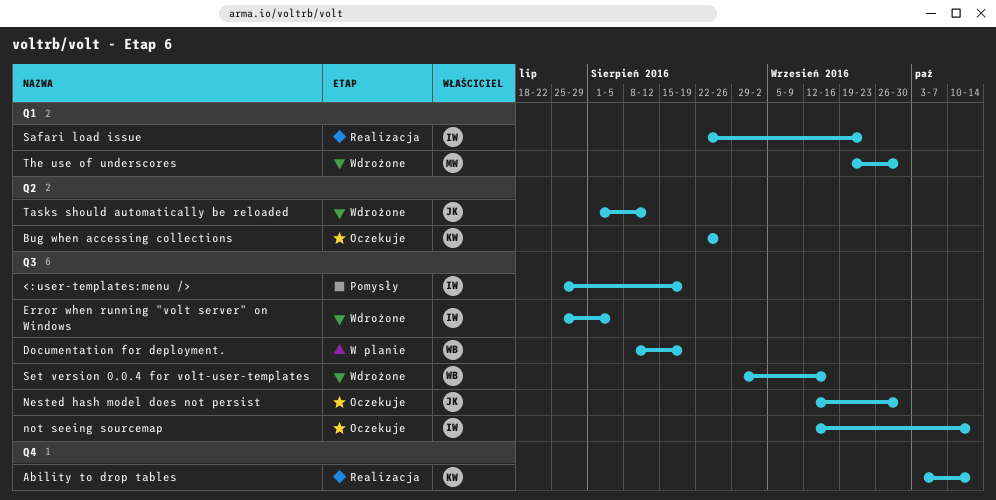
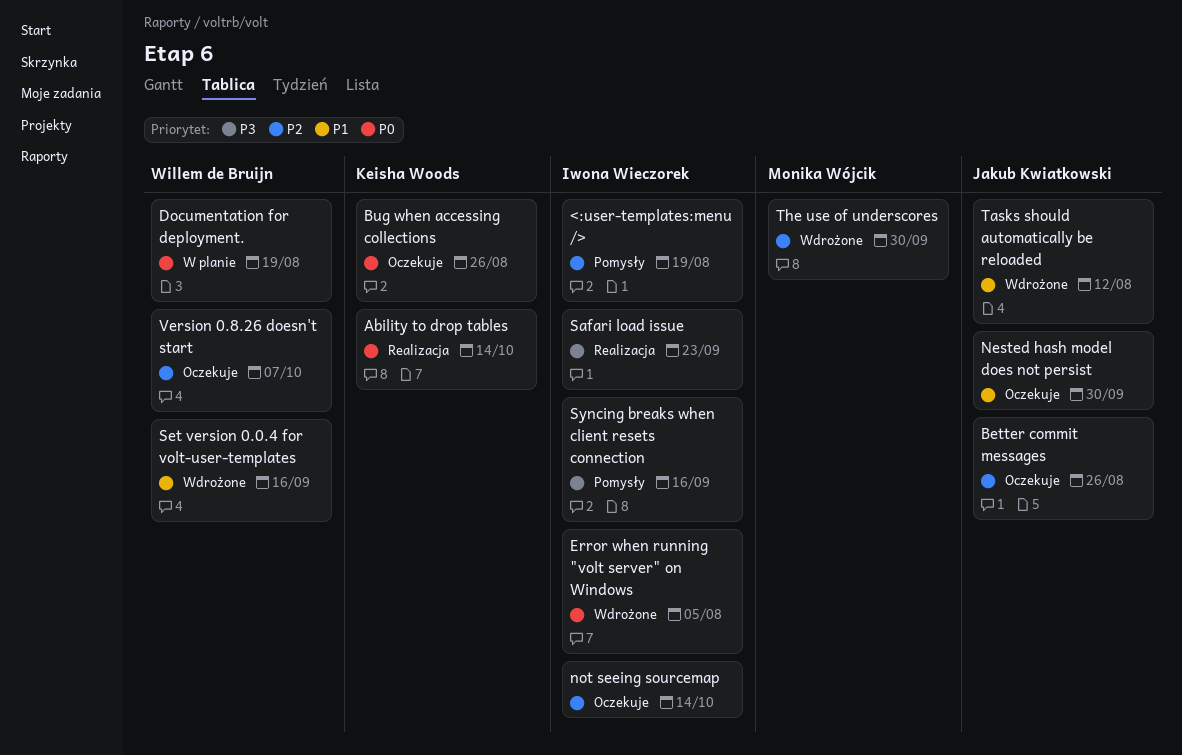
Better commit messages: none -> present
Syncing breaks when client resets connection: none -> present
Version 0.8.26 doesn't start: none -> present

